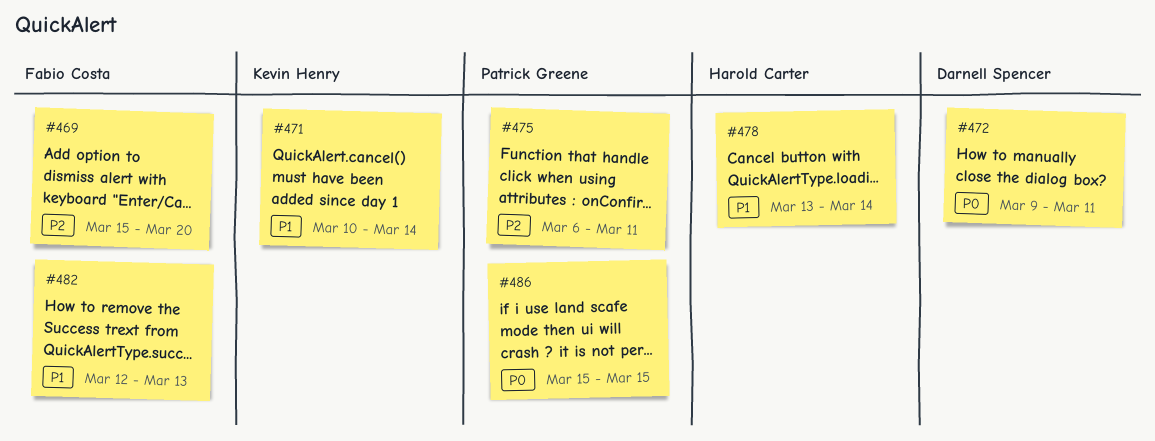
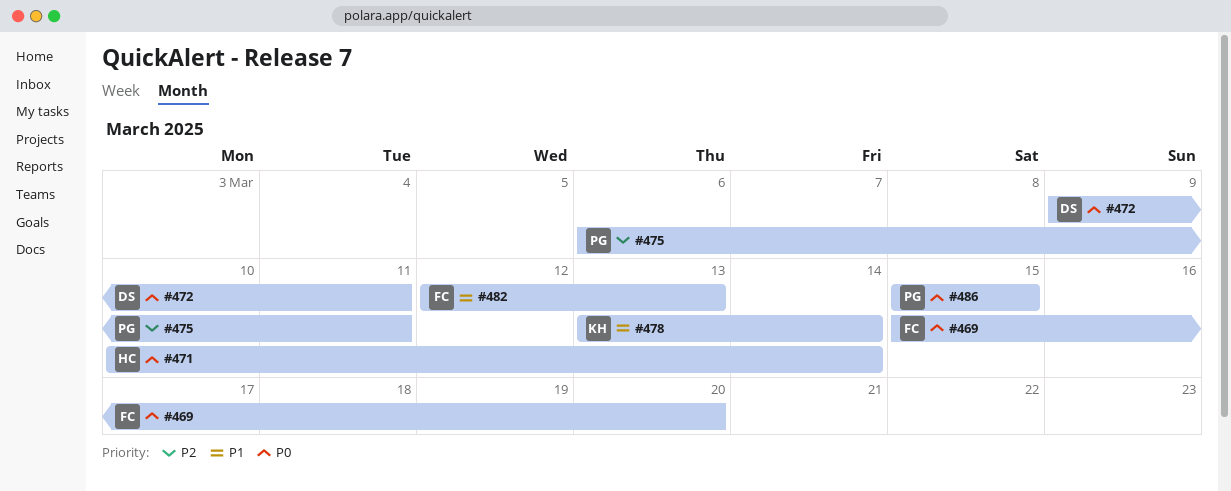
#469, priority: P2 -> P0
#471, owner: Kevin Henry -> Harold Carter
#471, priority: P1 -> P0
#478, owner: Harold Carter -> Kevin Henry

